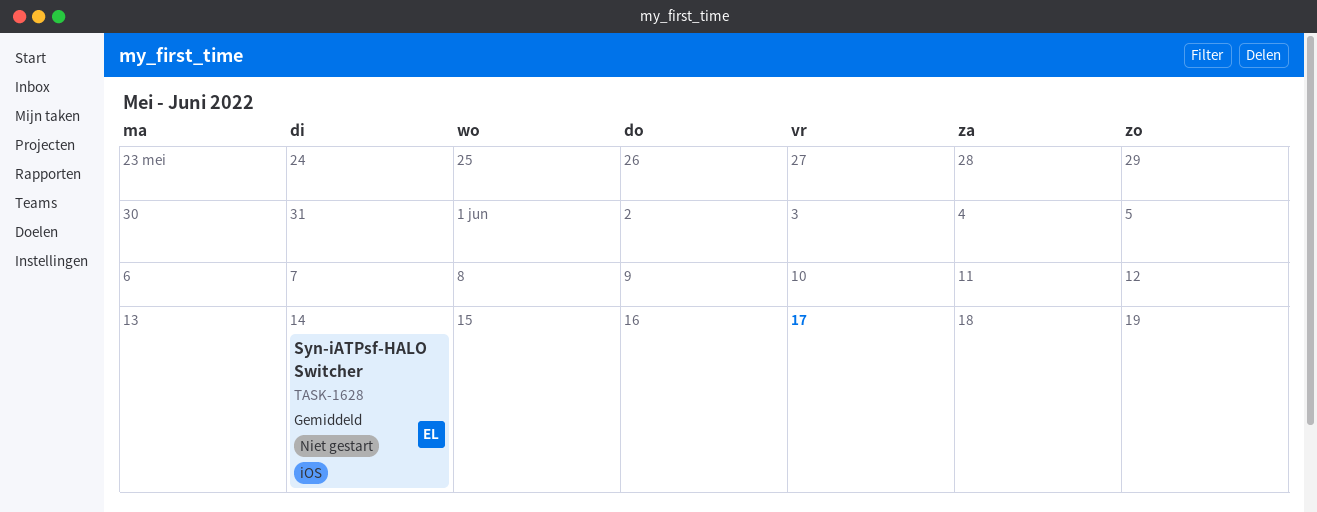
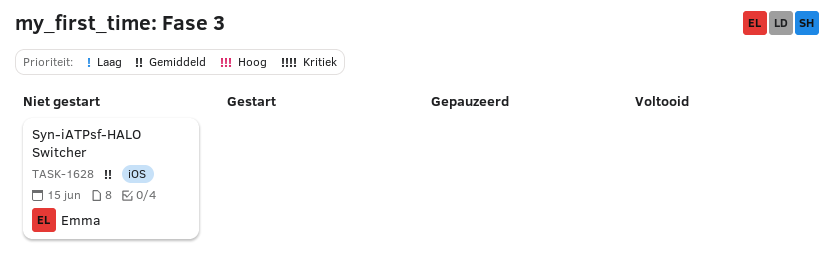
TASK-1628, due: Jun 14 -> Jun 15

